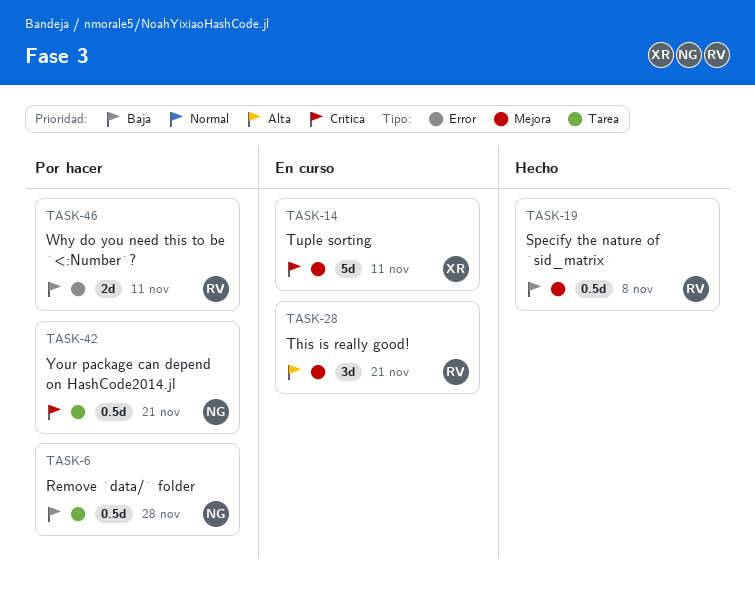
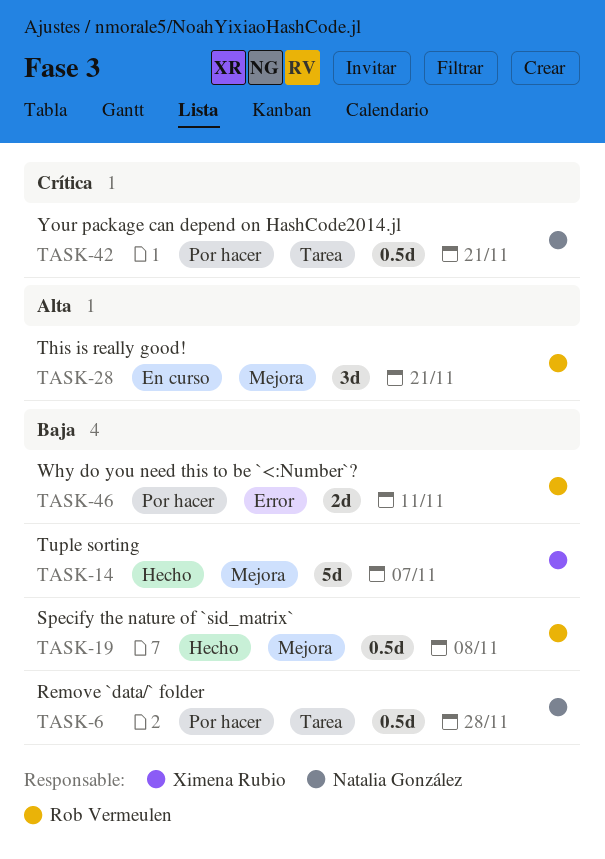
TASK-14, status: En curso -> Hecho
TASK-14, priority: Crítica -> Baja
TASK-14, due: Nov 11 -> Nov 7

